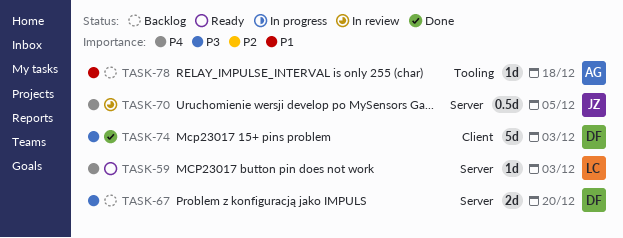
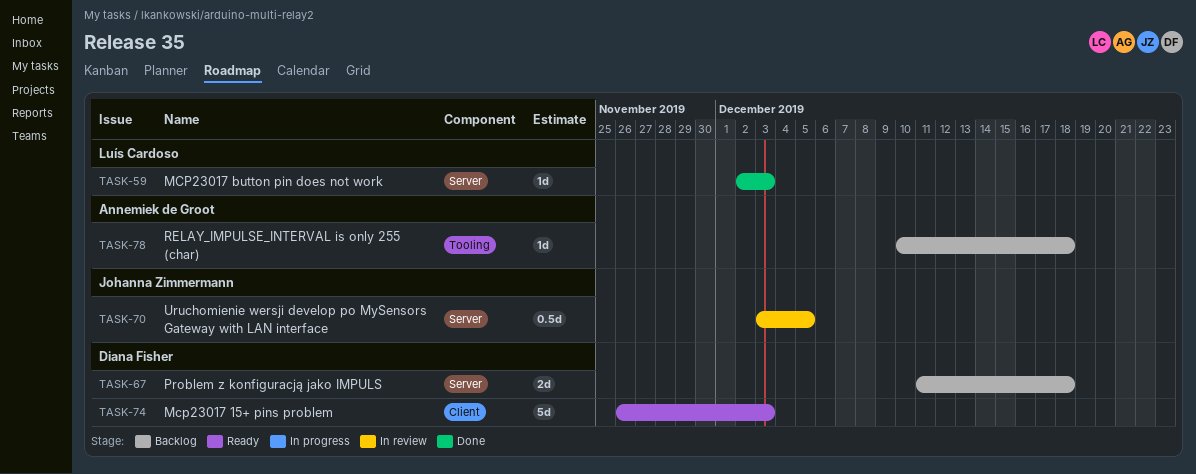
TASK-59, status: Ready -> Done
TASK-67, due: Dec 20 -> Dec 18
TASK-74, status: Done -> Ready

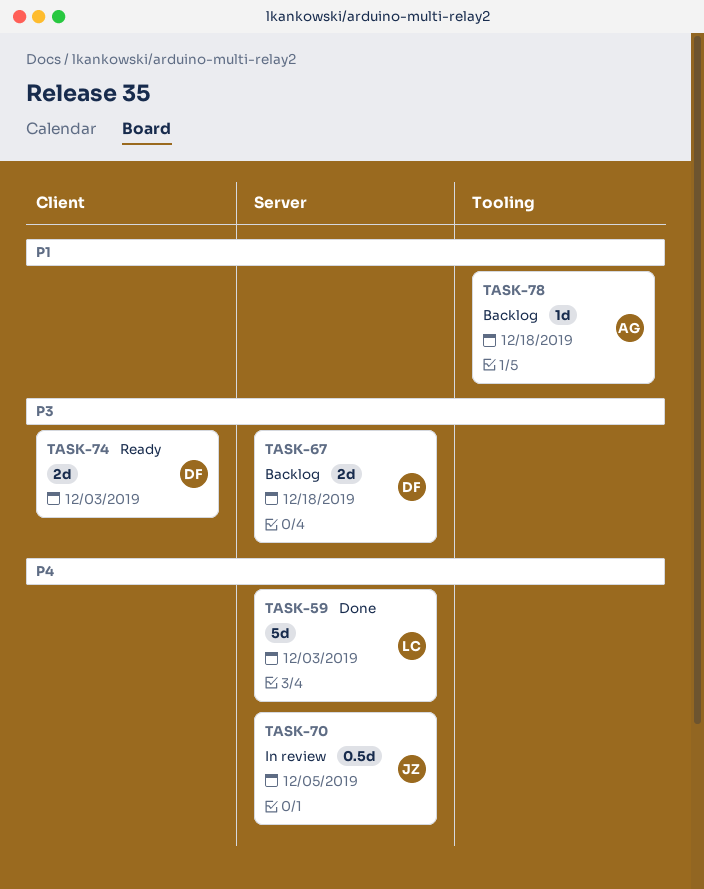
TASK-59, estimate: 1d -> 5d
TASK-74, estimate: 5d -> 2d

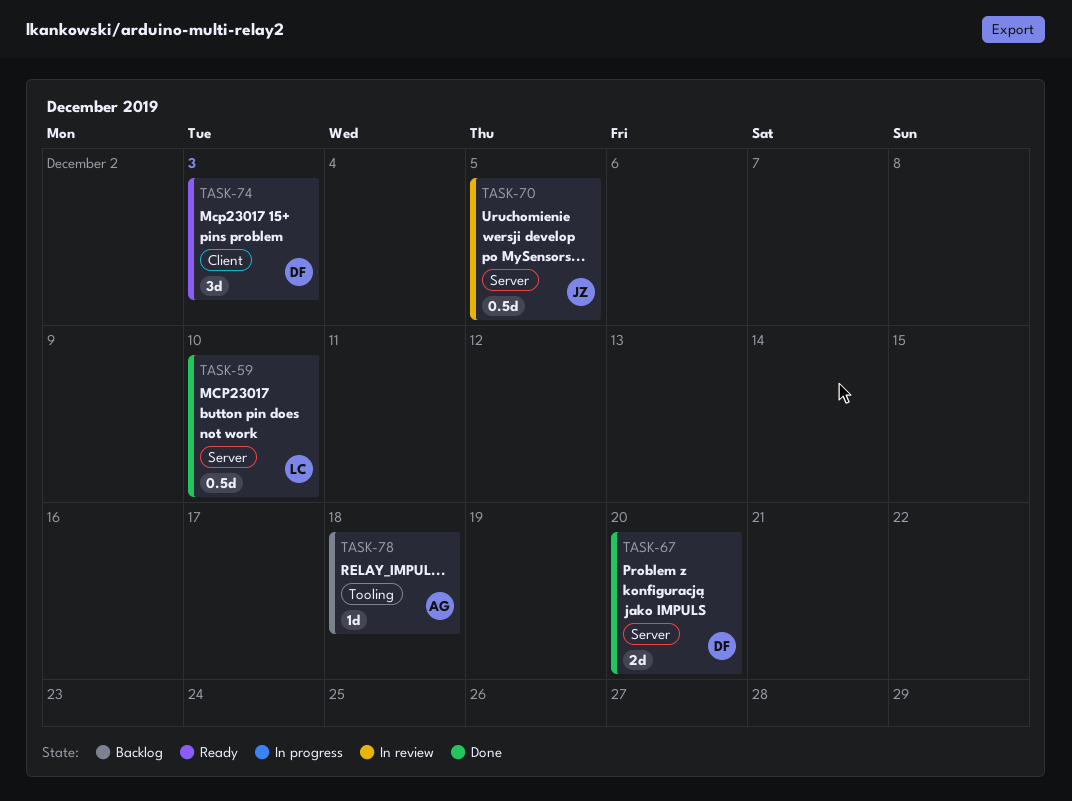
TASK-59, estimate: 5d -> 0.5d
TASK-59, due: Dec 3 -> Dec 10
TASK-67, status: Backlog -> Done
TASK-67, due: Dec 18 -> Dec 20
TASK-74, estimate: 2d -> 3d

